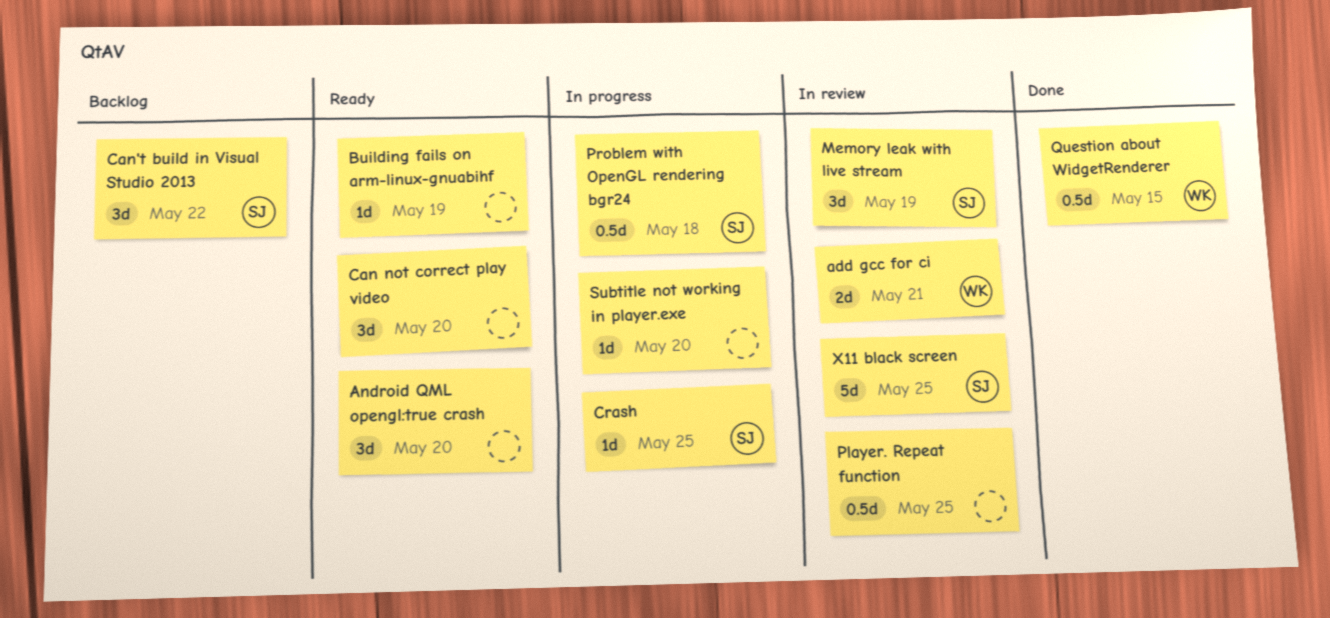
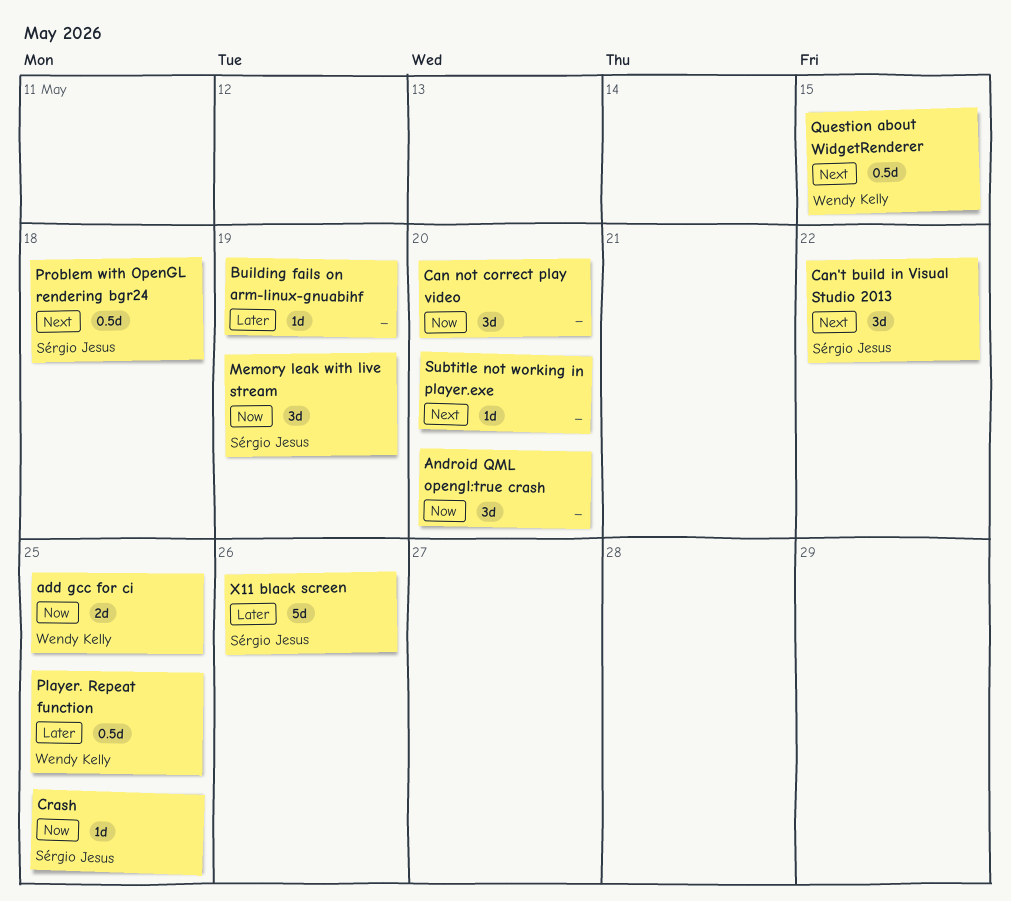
add gcc for ci, due: May 21 -> May 25
Player. Repeat function, owner: none -> Wendy Kelly
X11 black screen, due: May 25 -> May 26

